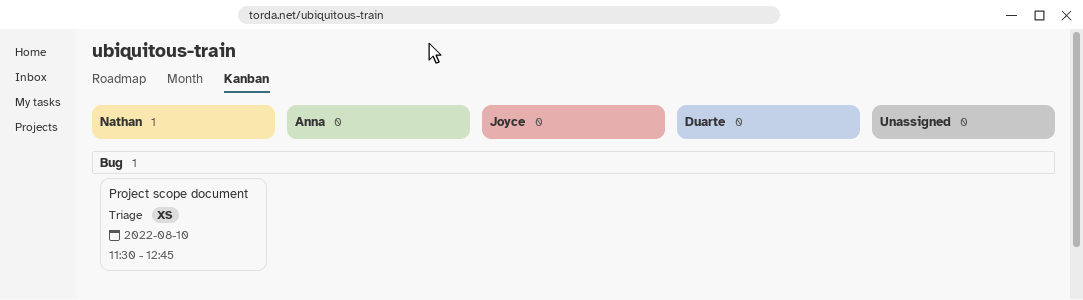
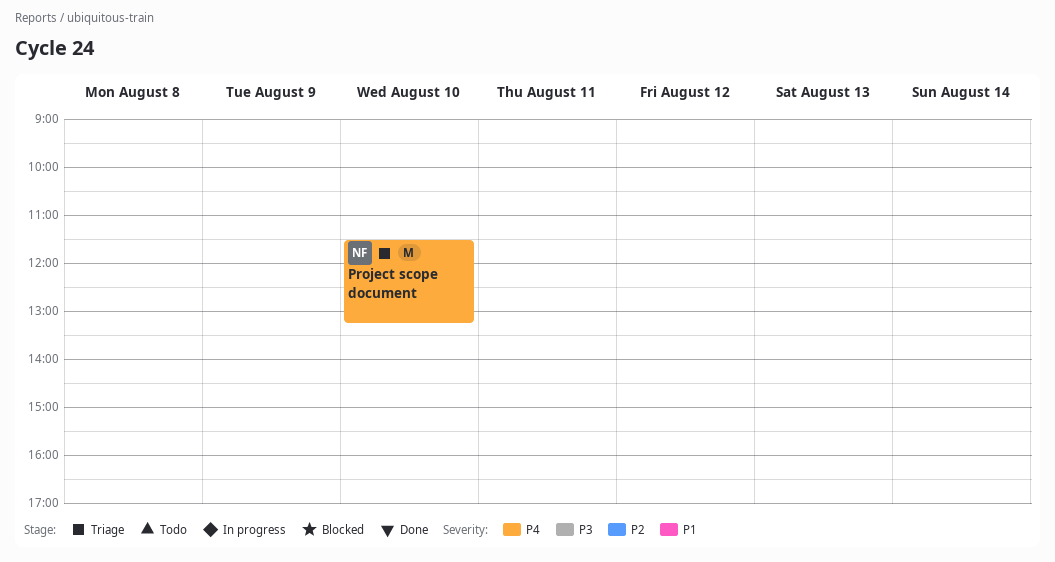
Project scope document, estimate: XS -> M
Project scope document, ends: 12:45 -> 13:15

